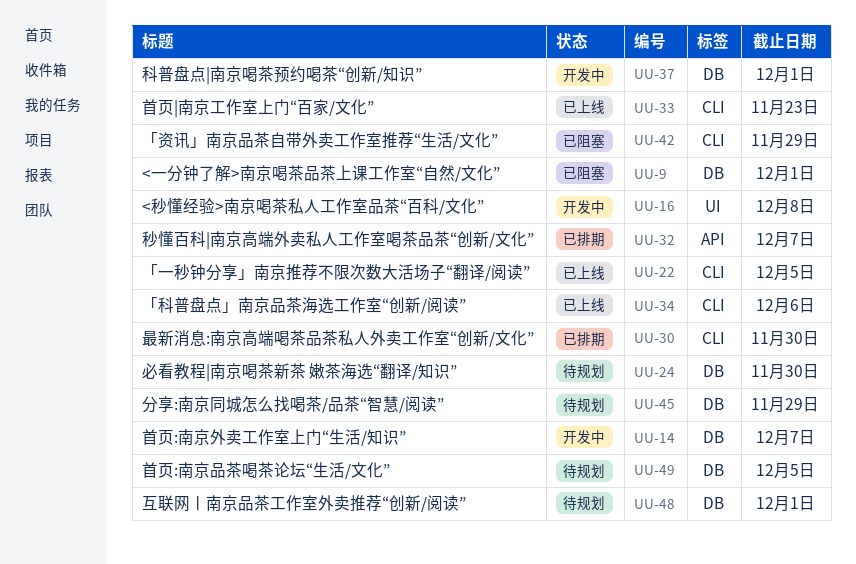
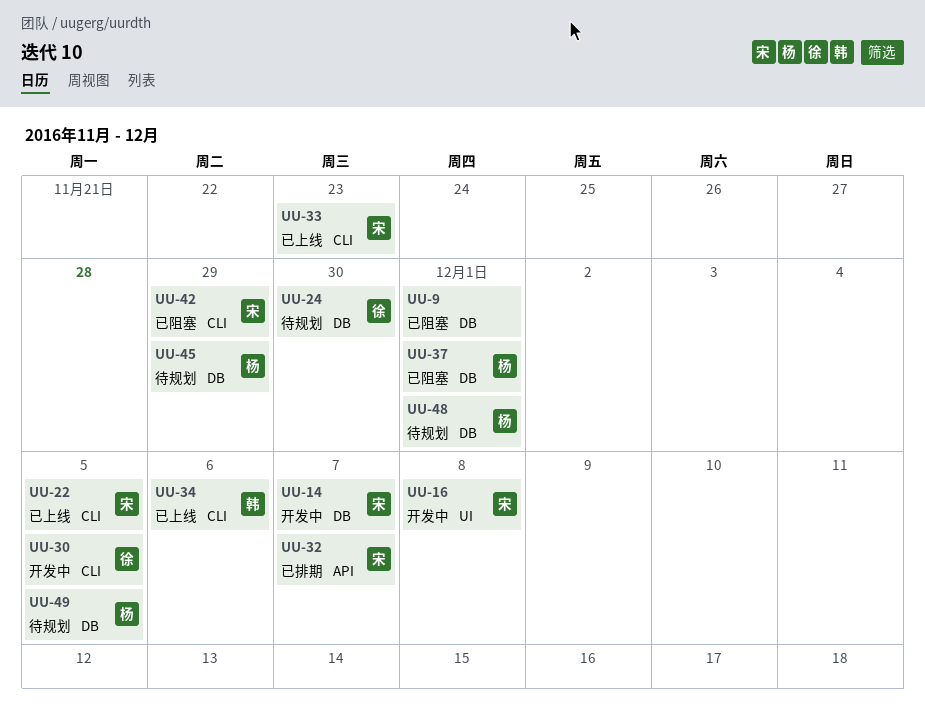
UU-30, status: 已排期 -> 开发中
UU-30, due: Nov 30 -> Dec 5
UU-37, status: 开发中 -> 已阻塞

